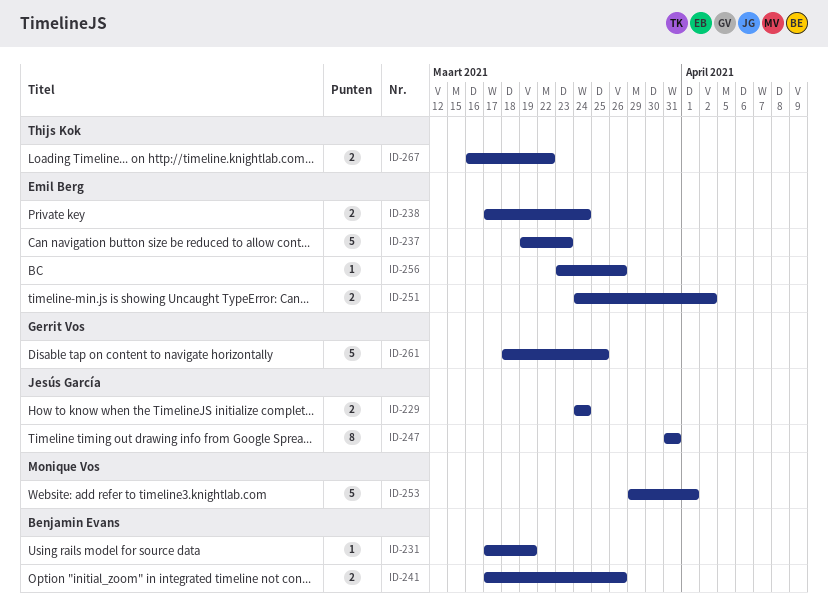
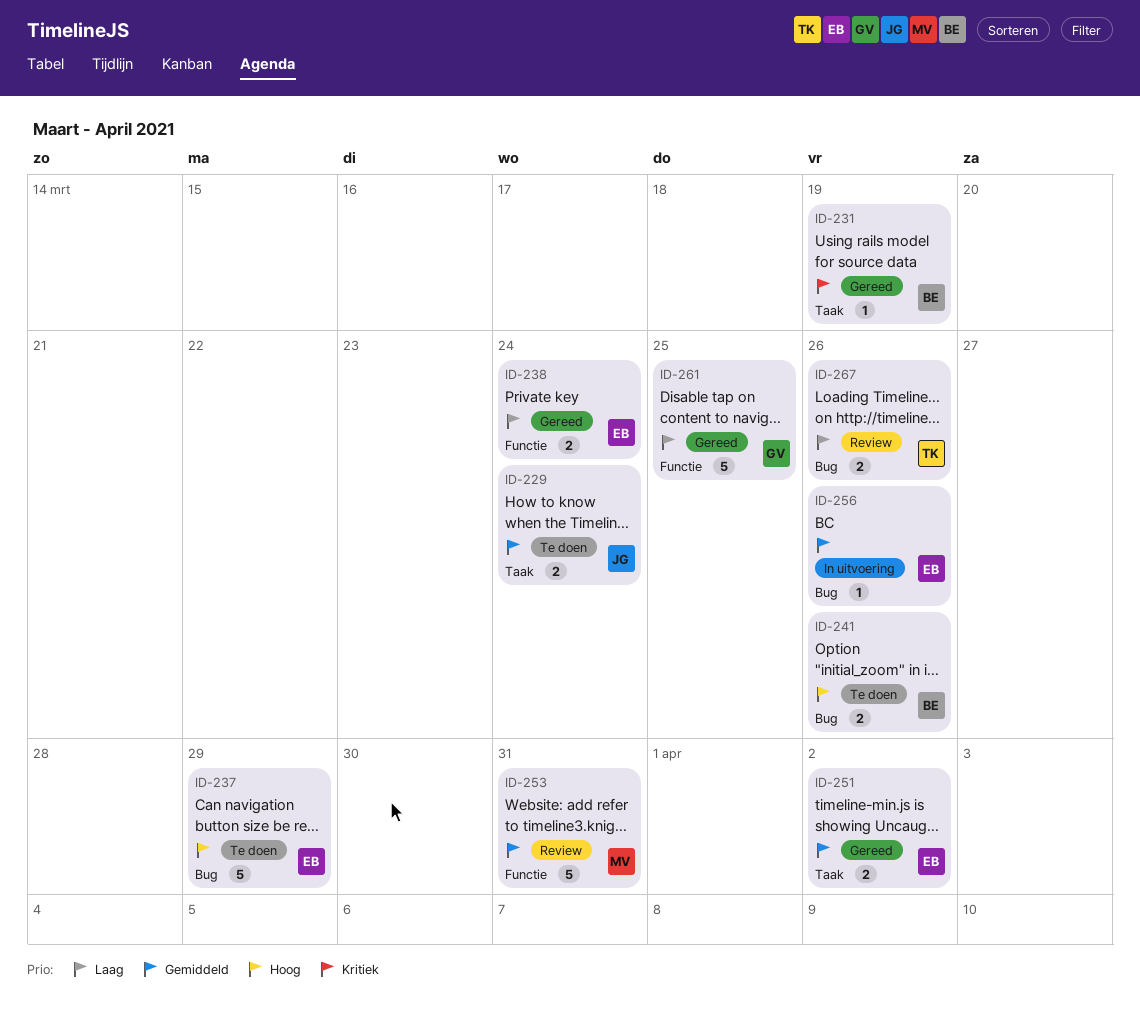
ID-237, due: Mar 23 -> Mar 29
ID-247: present -> none
ID-253, due: Apr 1 -> Mar 31
ID-267, due: Mar 22 -> Mar 26

